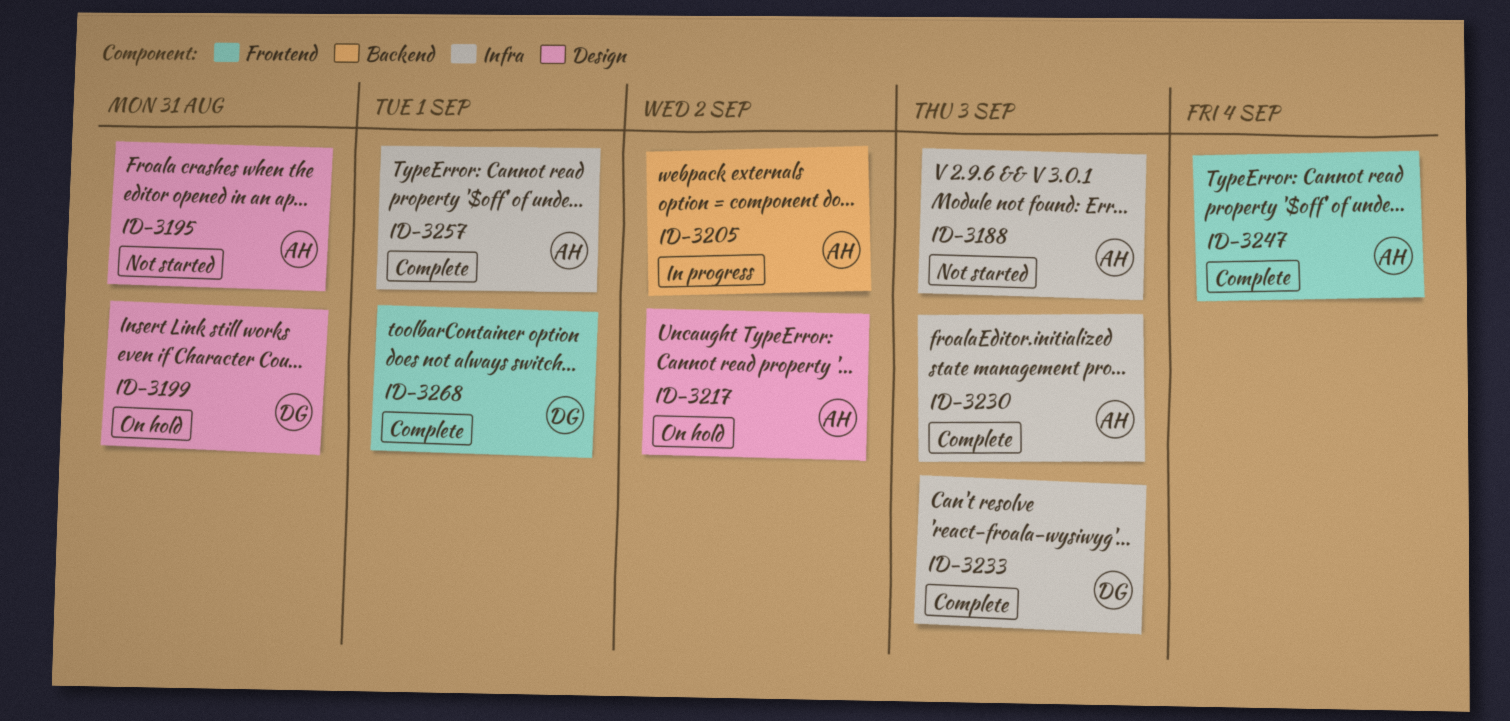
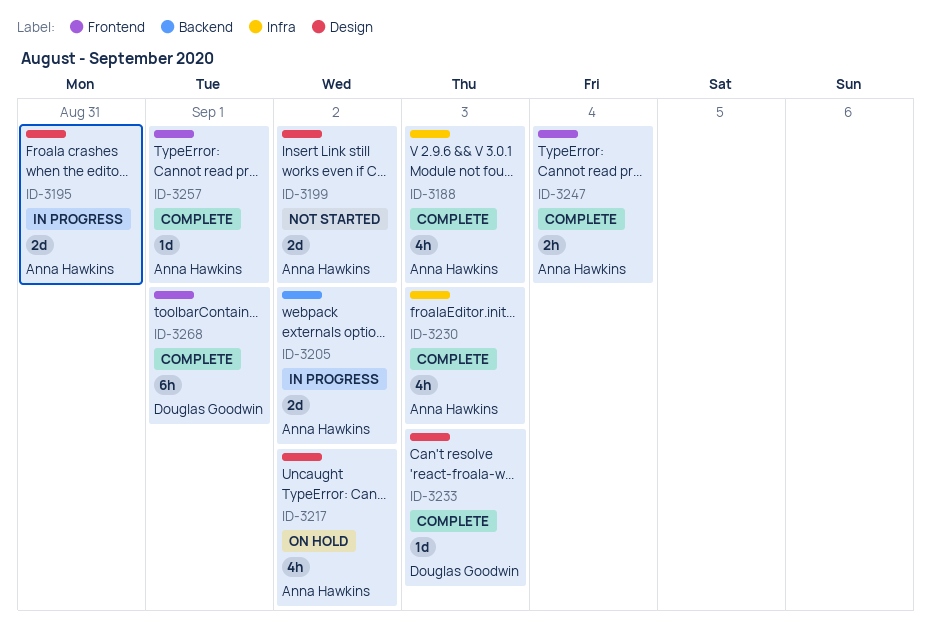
ID-3188, status: Not started -> Complete
ID-3195, status: Not started -> In progress
ID-3199, status: On hold -> Not started
ID-3199, owner: Douglas Goodwin -> Anna Hawkins
ID-3199, due: Aug 31 -> Sep 2
ID-3233, label: Infra -> Design
ID-3257, label: Infra -> Frontend

